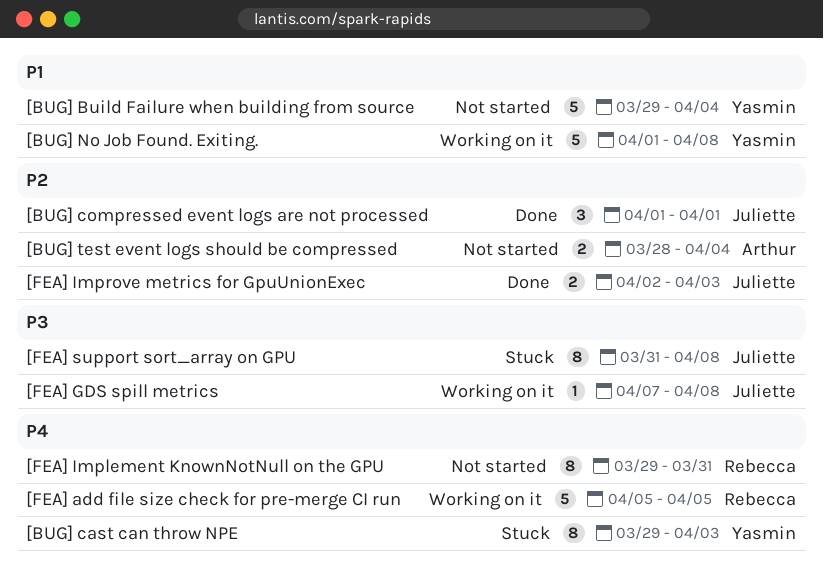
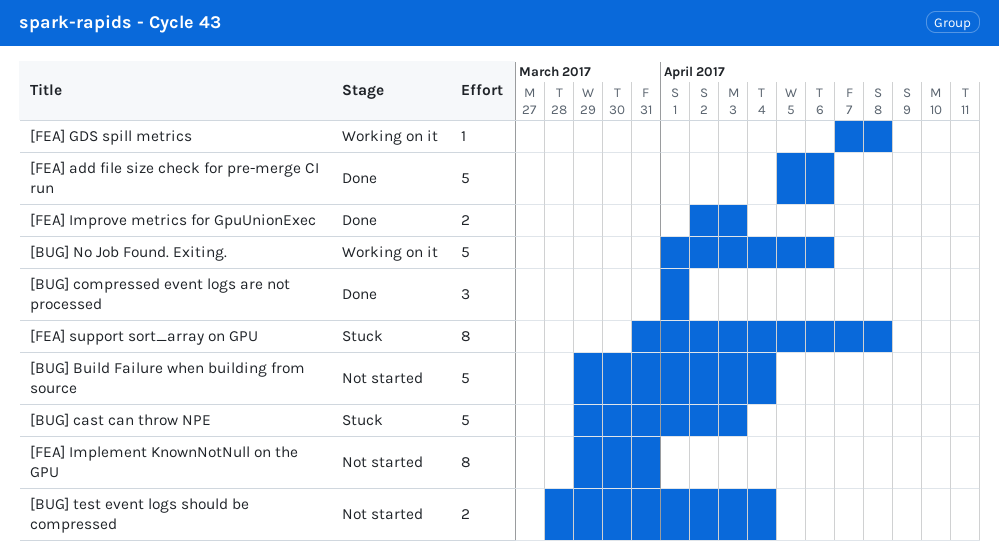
[BUG] cast can throw NPE, estimate: 8 -> 5
[BUG] No Job Found. Exiting., due: Apr 8 -> Apr 6
[FEA] add file size check for pre-merge CI run, status: Working on it -> Done
[FEA] add file size check for pre-merge CI run, due: Apr 5 -> Apr 6

